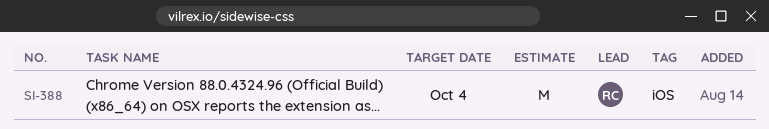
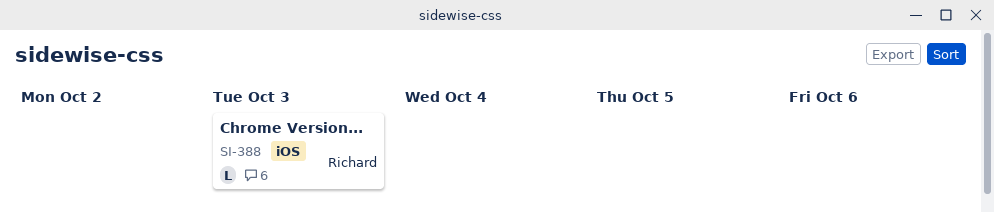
SI-388, estimate: M -> L
SI-388, due: Oct 4 -> Oct 3

